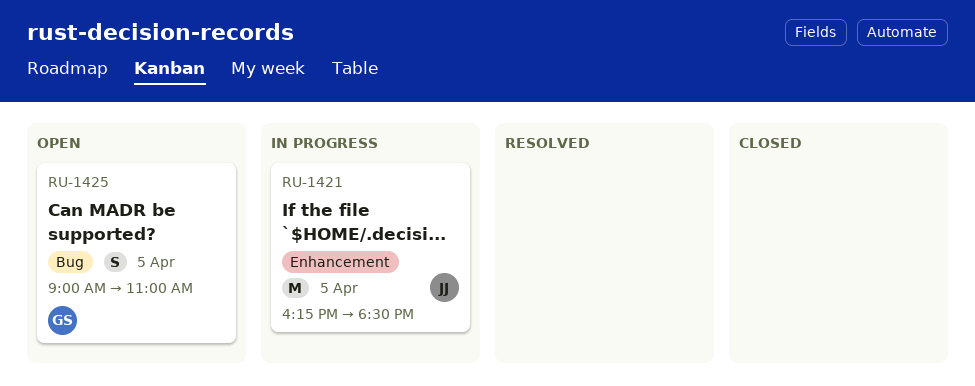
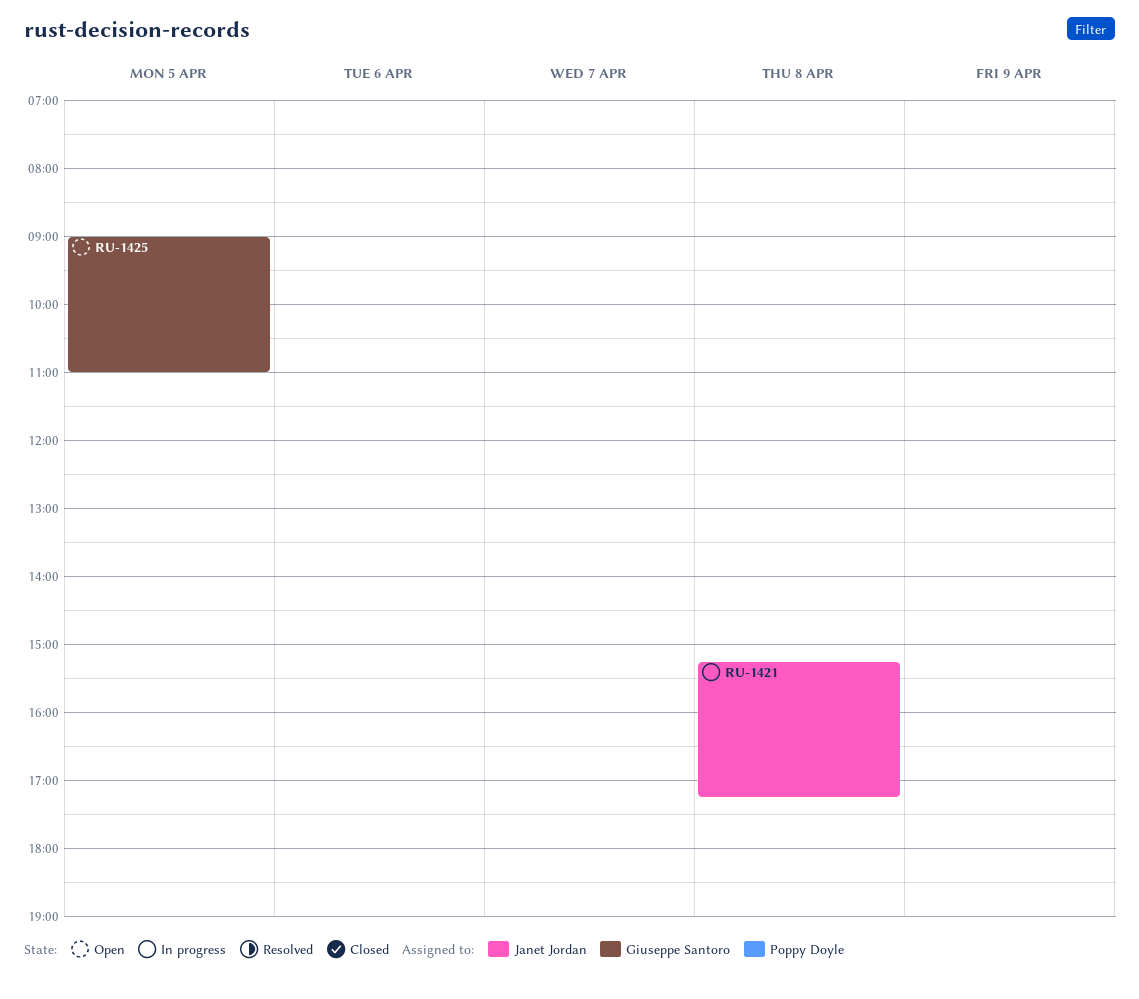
RU-1421, day: Apr 5 -> Apr 8
RU-1421, begins: 16:15 -> 15:15
RU-1421, ends: 18:30 -> 17:15

